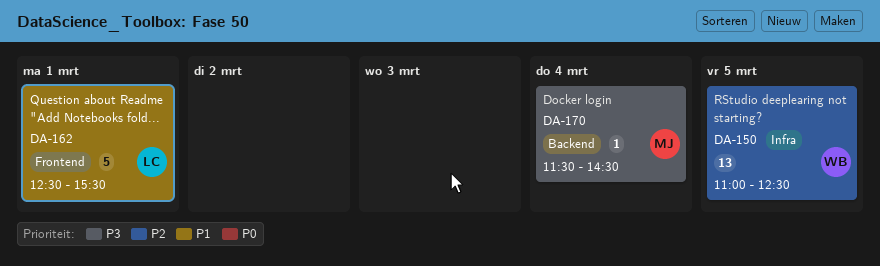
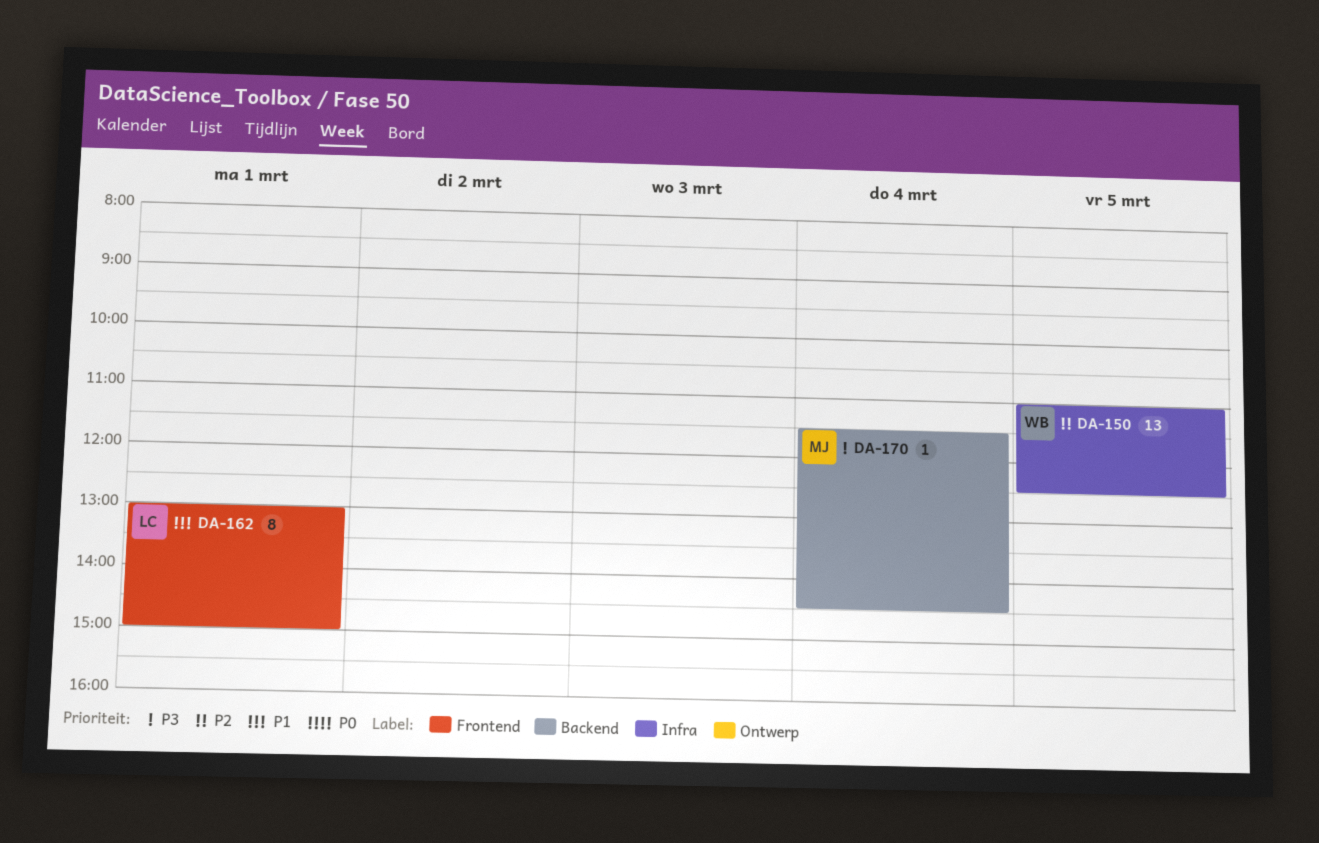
DA-162, estimate: 5 -> 8
DA-162, begins: 12:30 -> 13:00
DA-162, ends: 15:30 -> 15:00

